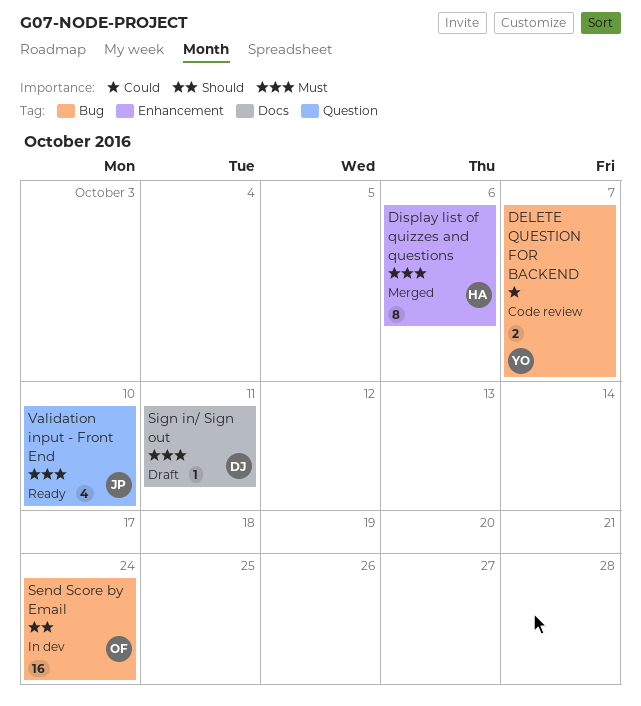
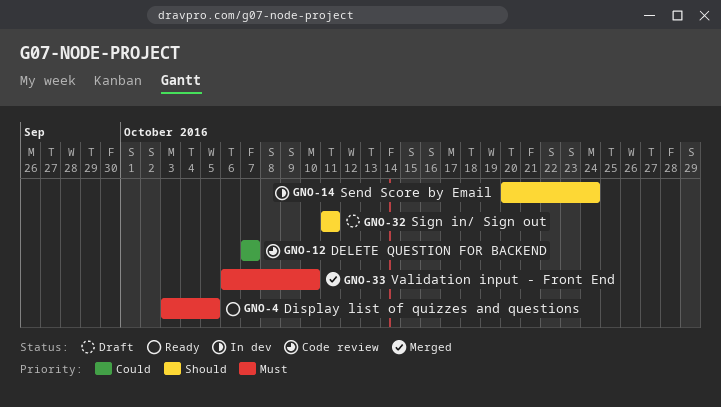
Display list of quizzes and questions, status: Merged -> Ready
Display list of quizzes and questions, due: Oct 6 -> Oct 5
Sign in/ Sign out, priority: Must -> Should
Validation input - Front End, status: Ready -> Merged

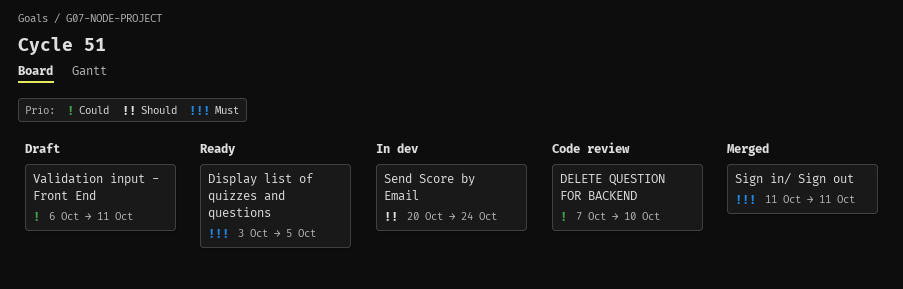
DELETE QUESTION FOR BACKEND, due: Oct 7 -> Oct 10
Sign in/ Sign out, status: Draft -> Merged
Sign in/ Sign out, priority: Should -> Must
Validation input - Front End, status: Merged -> Draft
Validation input - Front End, priority: Must -> Could
Validation input - Front End, due: Oct 10 -> Oct 11

